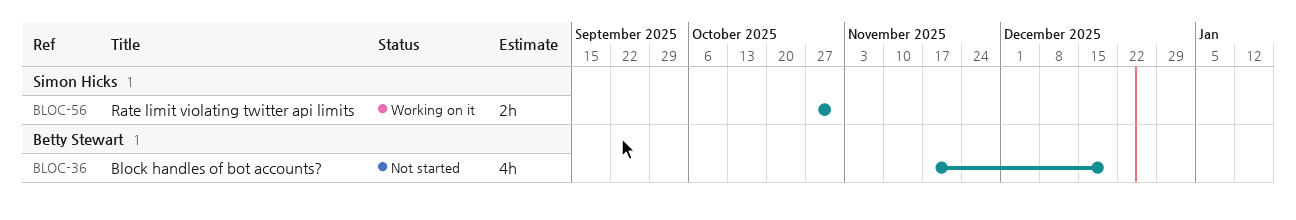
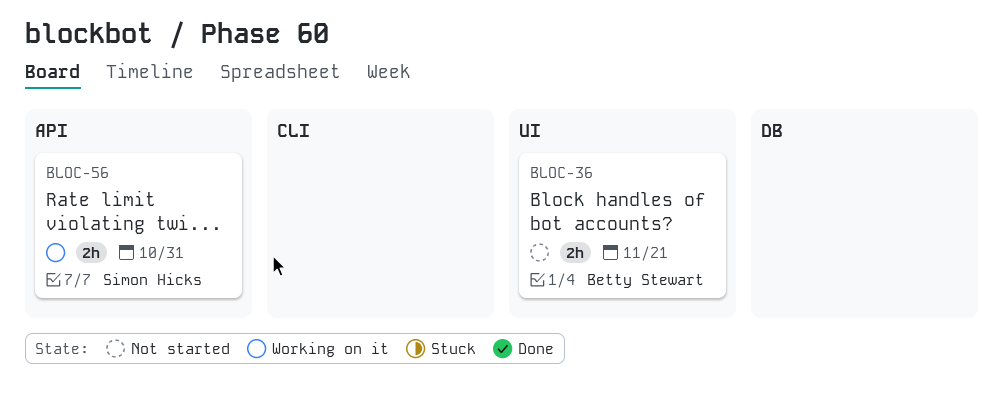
BLOC-36, estimate: 4h -> 2h
BLOC-36, due: Dec 19 -> Nov 21

